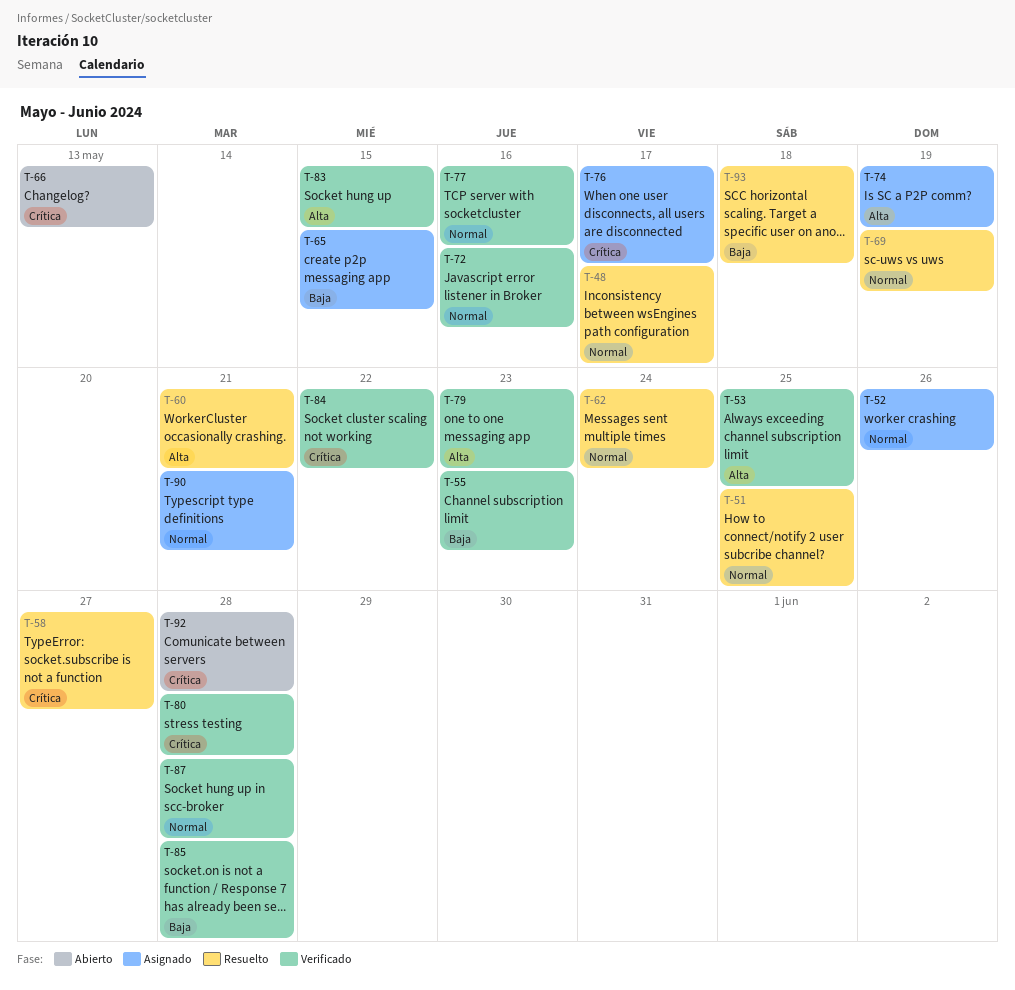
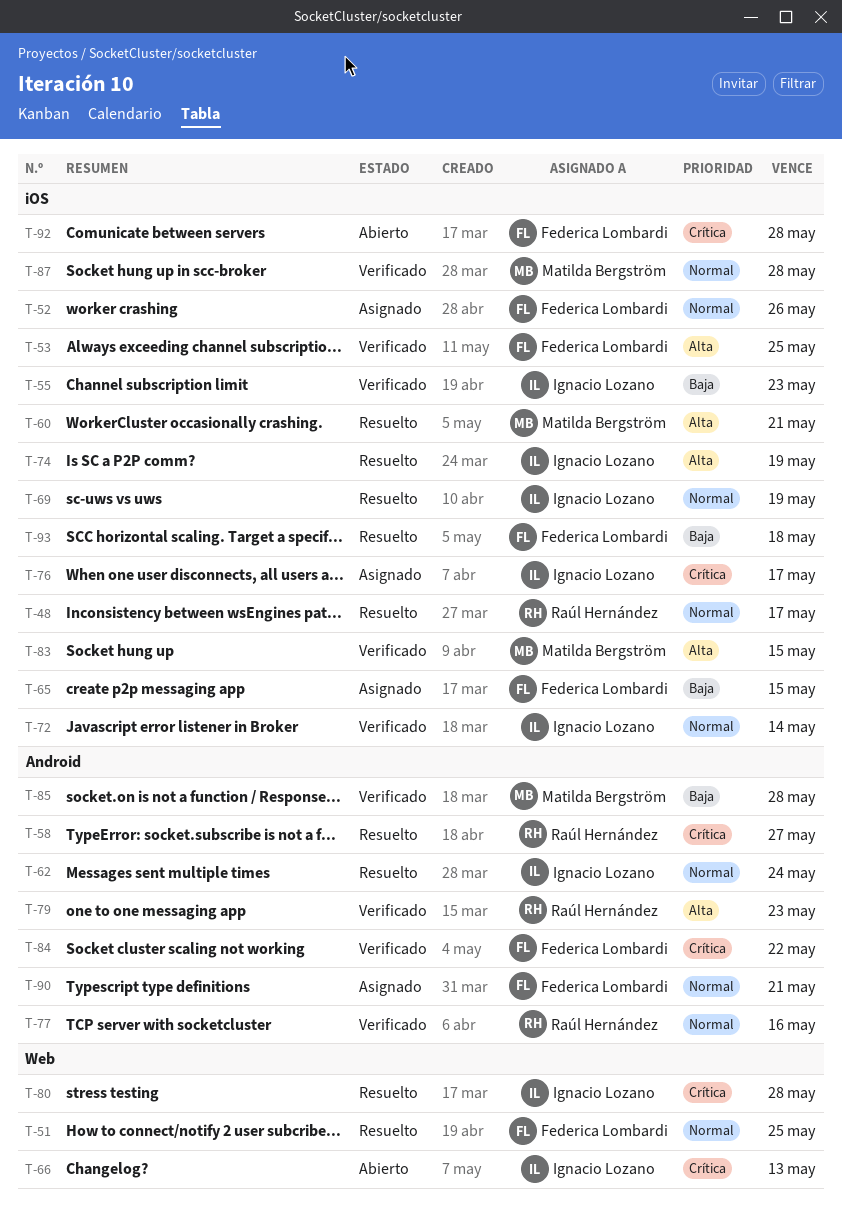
T-72, due: May 16 -> May 14
T-74, status: Asignado -> Resuelto
T-80, status: Verificado -> Resuelto

